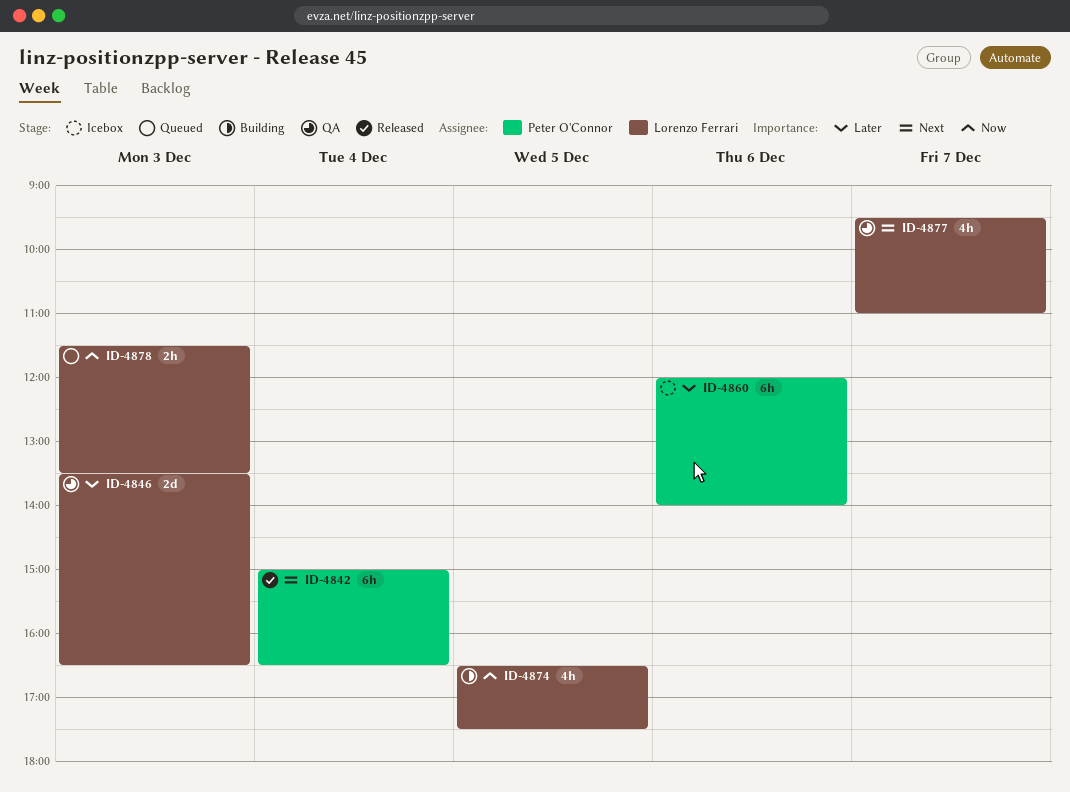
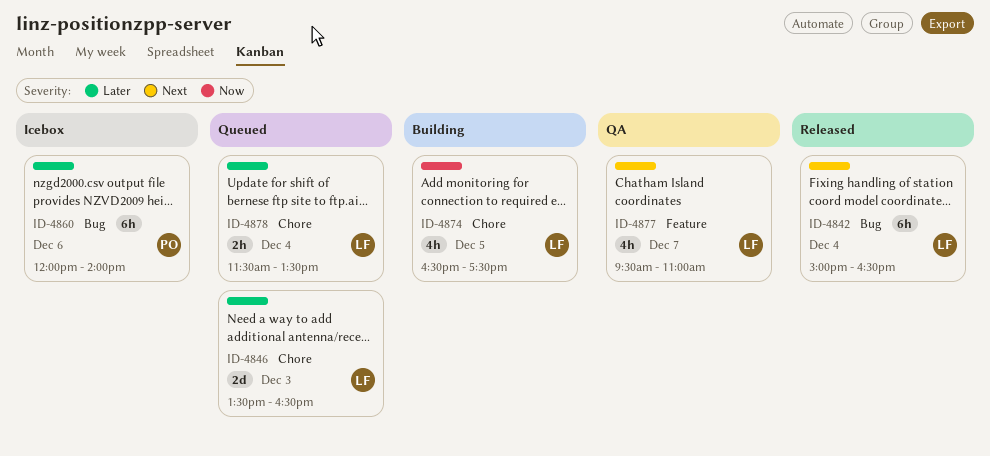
ID-4842, owner: Peter O'Connor -> Lorenzo Ferrari
ID-4846, status: QA -> Queued
ID-4878, priority: Now -> Later
ID-4878, day: Dec 3 -> Dec 4

